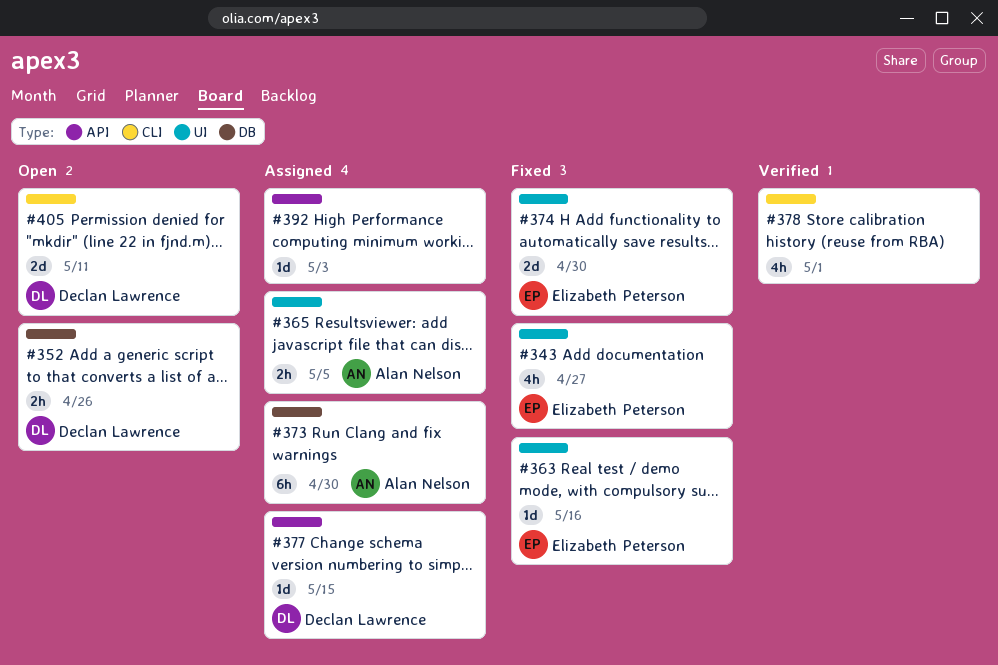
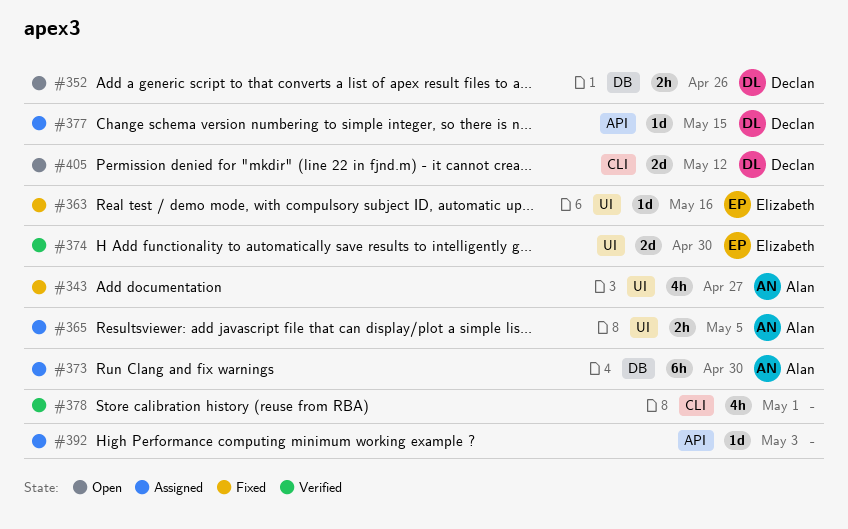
#343, owner: Elizabeth Peterson -> Alan Nelson
#374, status: Fixed -> Verified
#405, due: May 11 -> May 12

